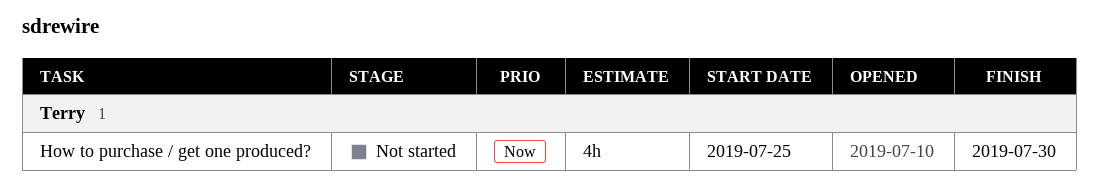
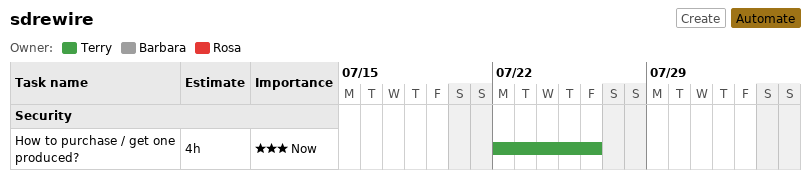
How to purchase / get one produced?, start: Jul 25 -> Jul 22
How to purchase / get one produced?, due: Jul 30 -> Jul 26

